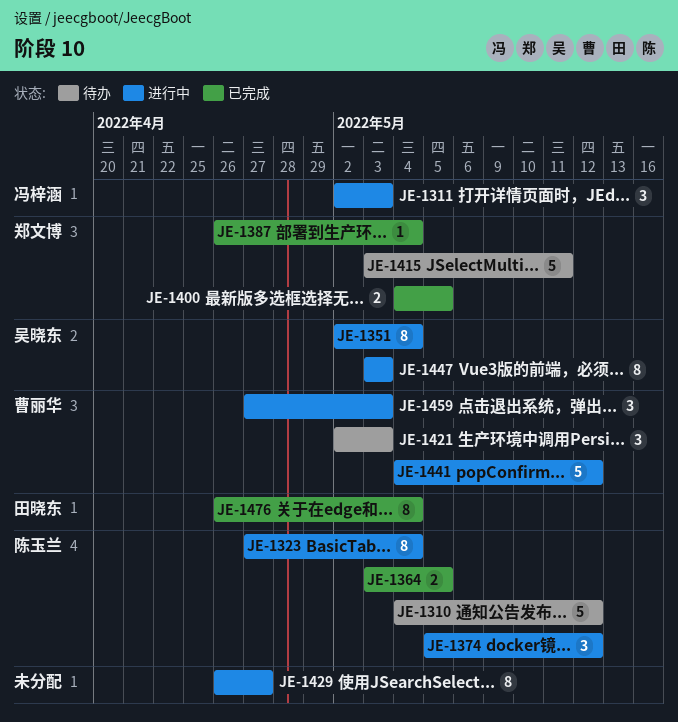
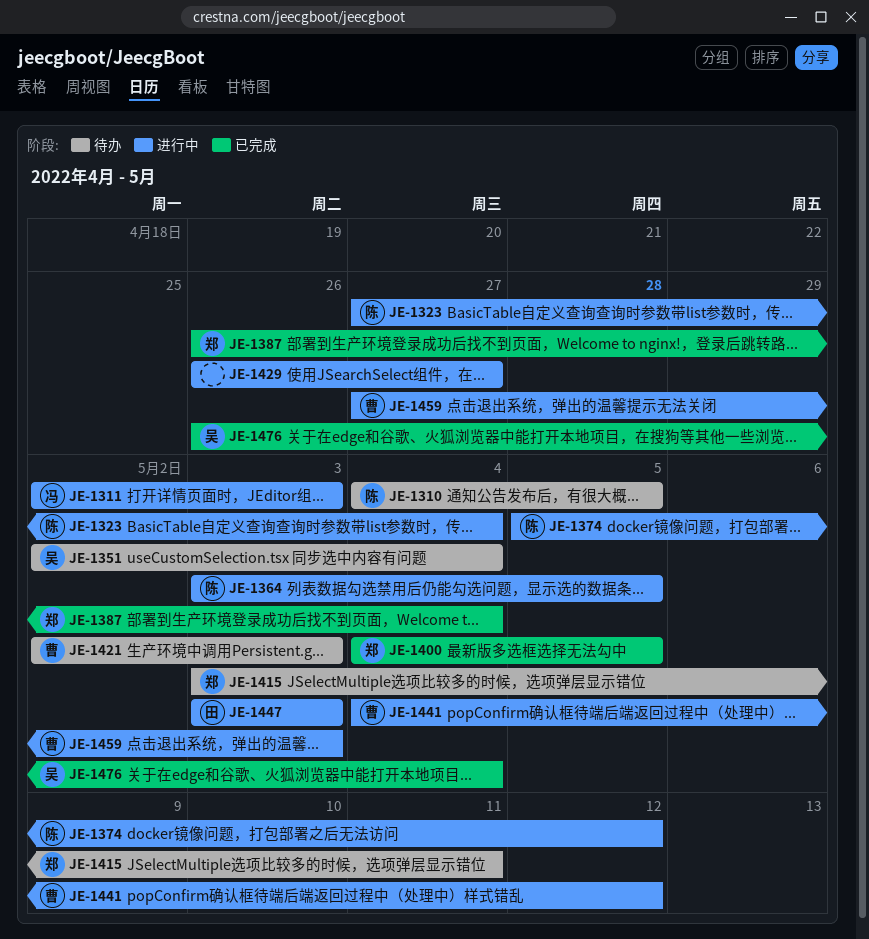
JE-1310, due: May 12 -> May 5
JE-1351, status: 进行中 -> 待办
JE-1364, status: 已完成 -> 进行中
JE-1447, owner: 吴晓东 -> 田晓东
JE-1476, owner: 田晓东 -> 吴晓东

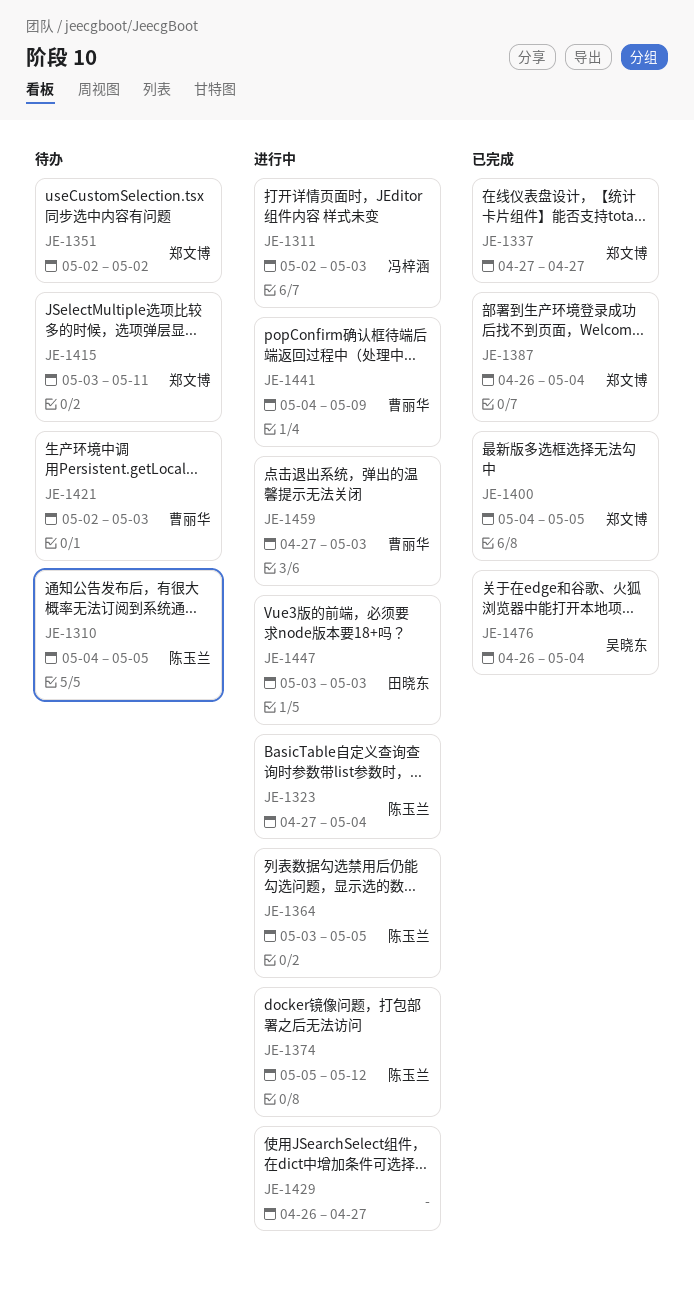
JE-1337: none -> present
JE-1351, owner: 吴晓东 -> 郑文博
JE-1351, due: May 4 -> May 2
JE-1441, due: May 12 -> May 9

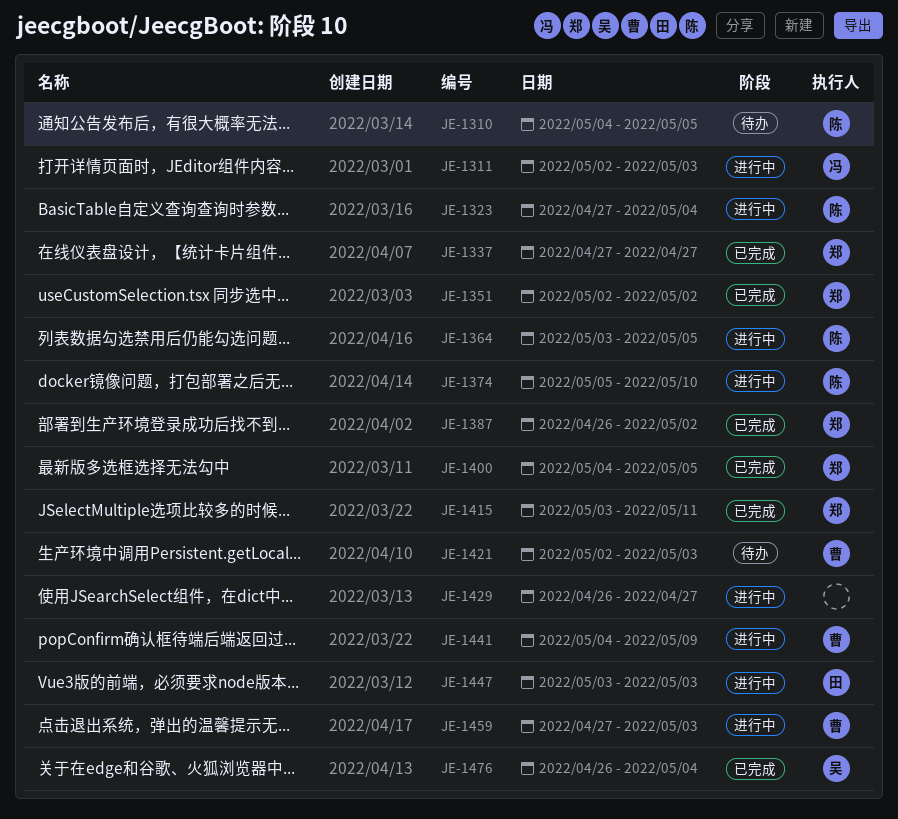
JE-1351, status: 待办 -> 已完成
JE-1374, due: May 12 -> May 10
JE-1387, due: May 4 -> May 2
JE-1415, status: 待办 -> 已完成

